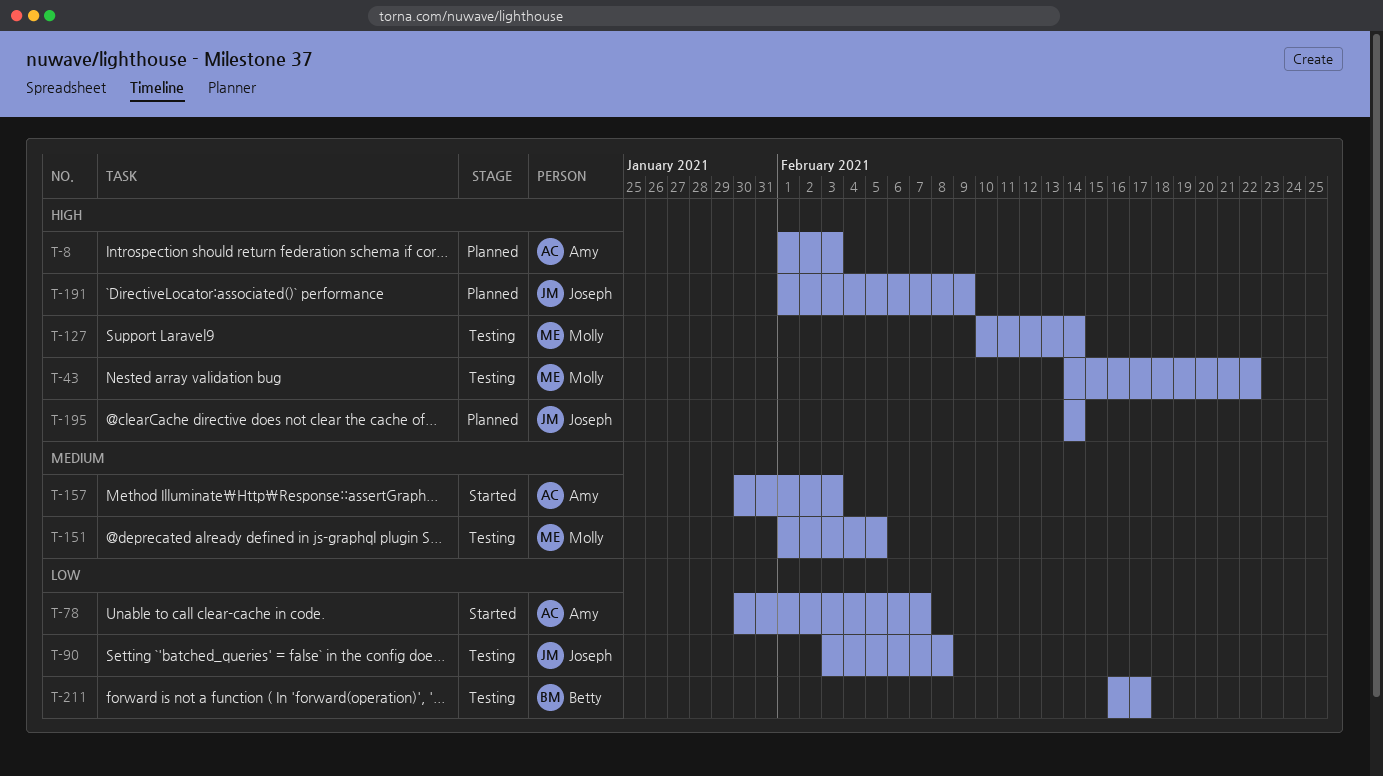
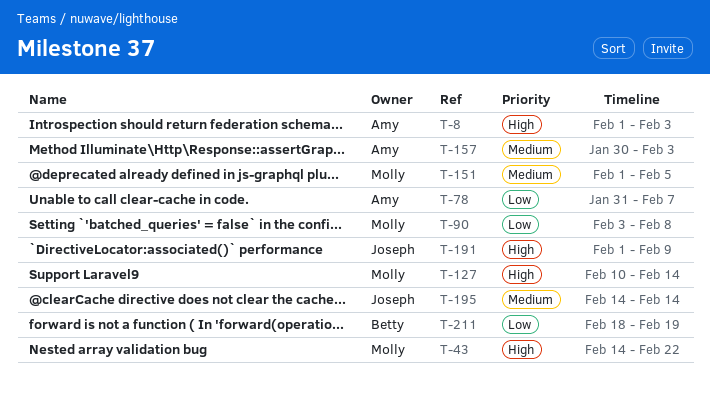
T-78, start: Jan 30 -> Jan 31
T-90, owner: Joseph -> Molly
T-195, priority: High -> Medium
T-211, start: Feb 16 -> Feb 18
T-211, due: Feb 17 -> Feb 19

